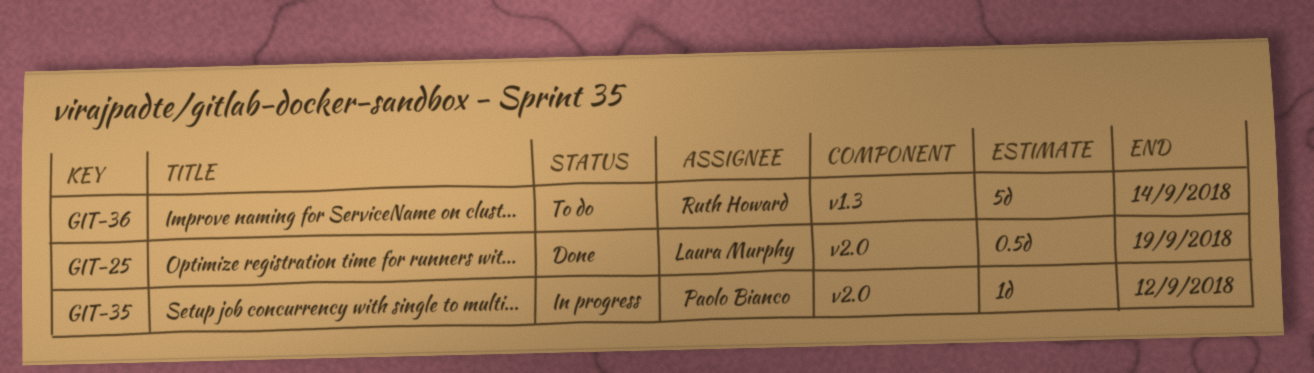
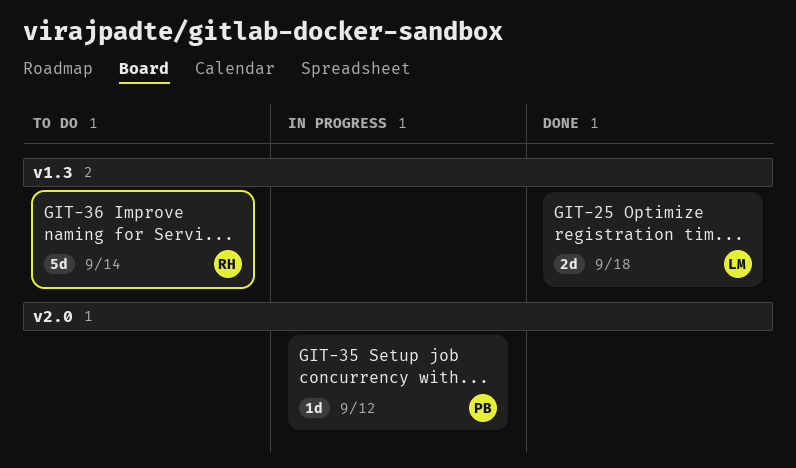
GIT-25, label: v2.0 -> v1.3
GIT-25, estimate: 0.5d -> 2d
GIT-25, due: Sep 19 -> Sep 18

